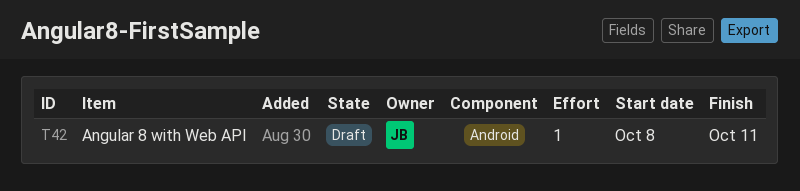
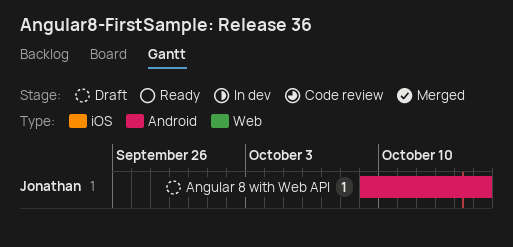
Angular 8 with Web API, start: Oct 8 -> Oct 9
Angular 8 with Web API, due: Oct 11 -> Oct 15

